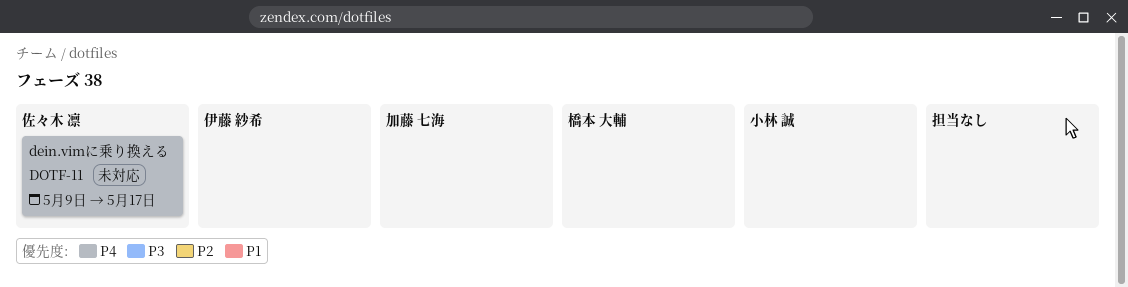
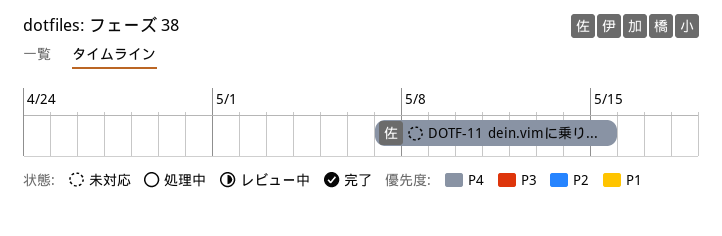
DOTF-11, start: May 9 -> May 7
DOTF-11, due: May 17 -> May 15

